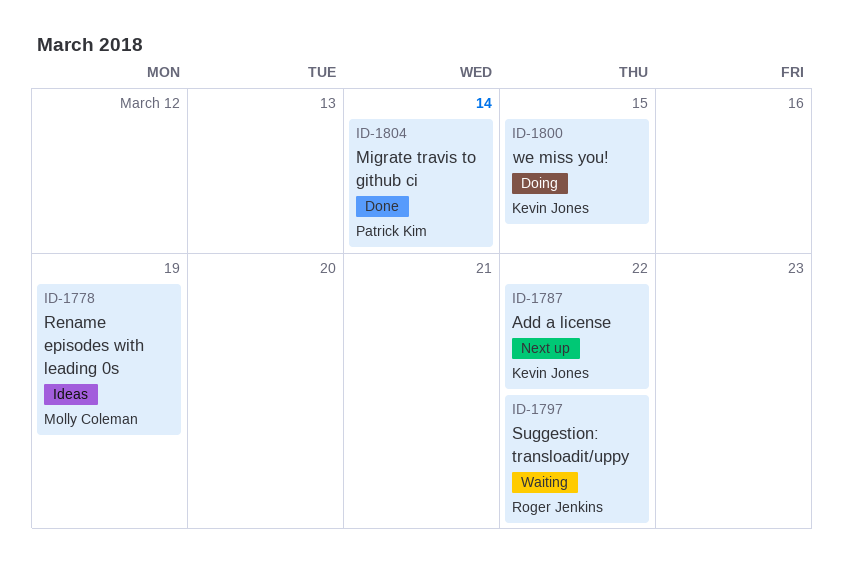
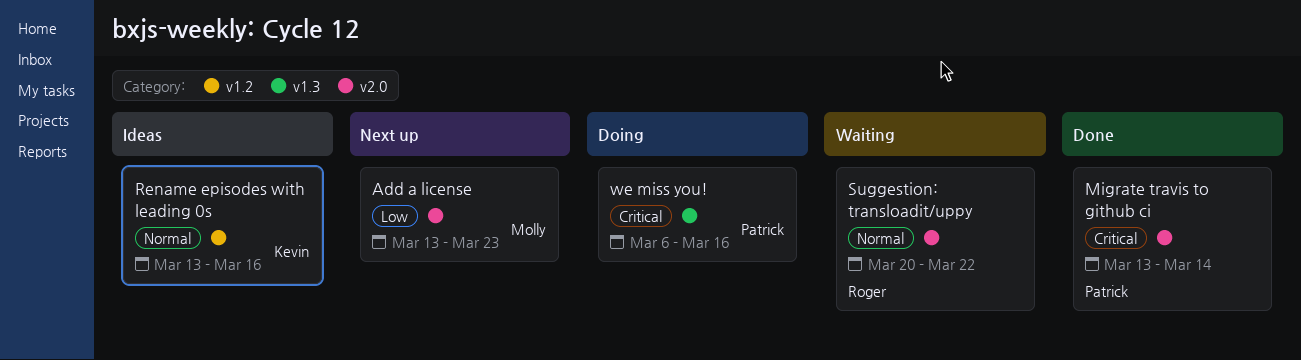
Add a license, owner: Kevin Jones -> Molly Coleman
Add a license, due: Mar 22 -> Mar 23
Rename episodes with leading 0s, owner: Molly Coleman -> Kevin Jones
Rename episodes with leading 0s, due: Mar 19 -> Mar 16
we miss you!, owner: Kevin Jones -> Patrick Kim
we miss you!, due: Mar 15 -> Mar 16

